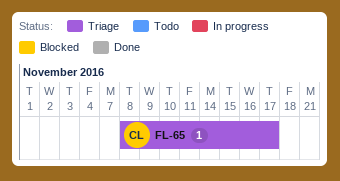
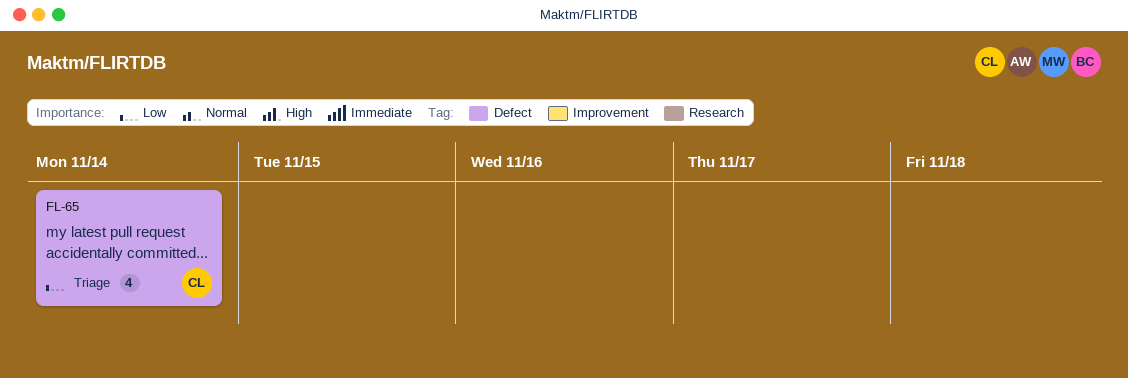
FL-65, estimate: 1 -> 4
FL-65, due: Nov 17 -> Nov 14

